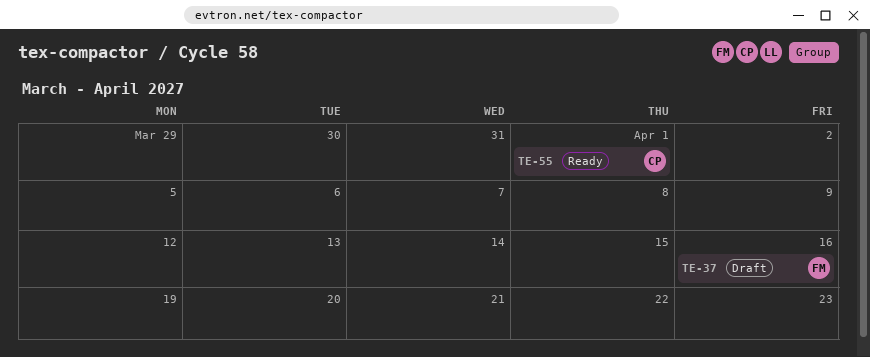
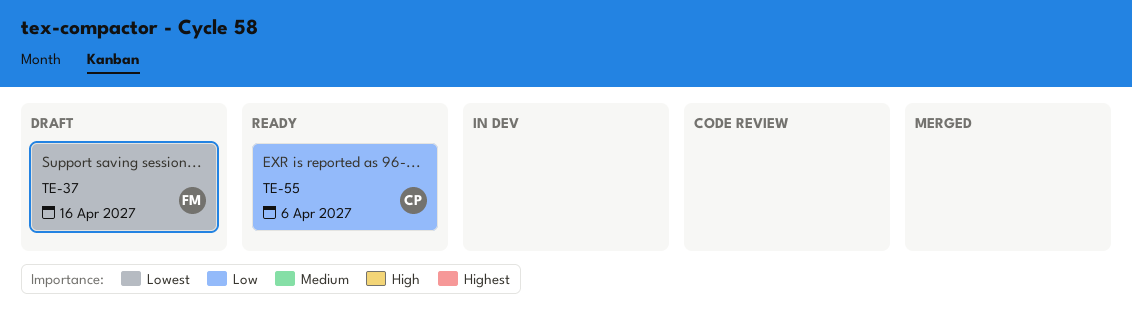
TE-55, due: Apr 1 -> Apr 6

